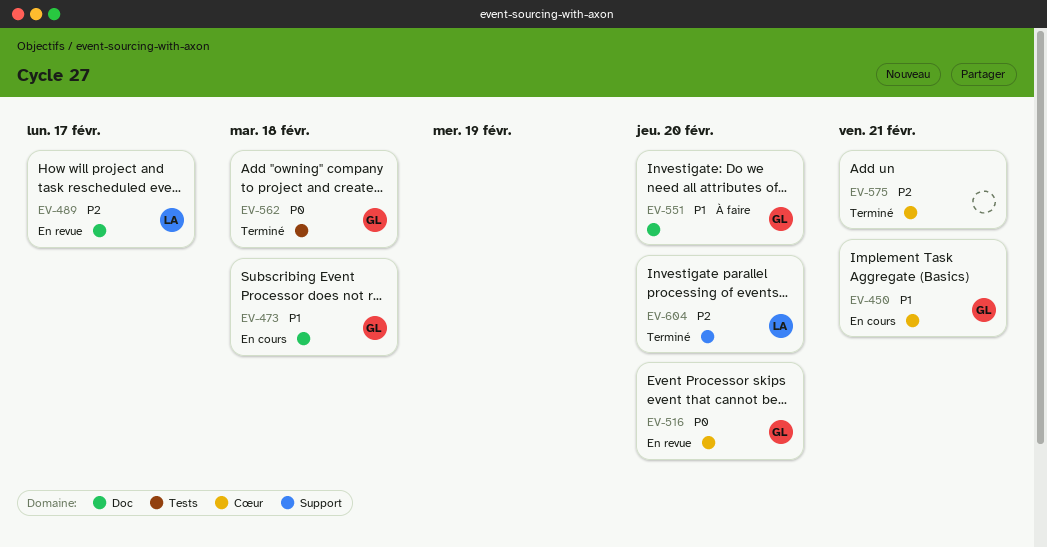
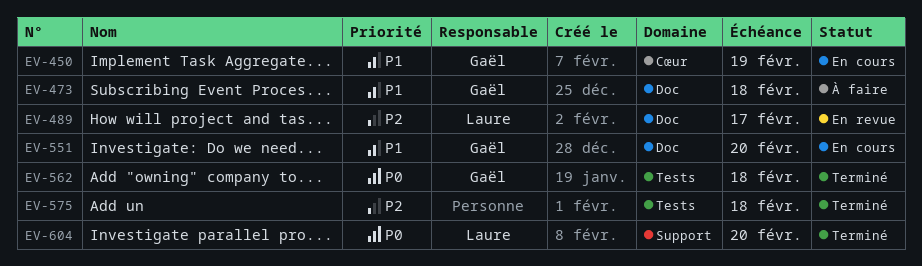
EV-450, due: Feb 21 -> Feb 19
EV-473, status: En cours -> À faire
EV-516: present -> none
EV-551, status: À faire -> En cours
EV-575, label: Cœur -> Tests
EV-575, due: Feb 21 -> Feb 18
EV-604, priority: P2 -> P0

